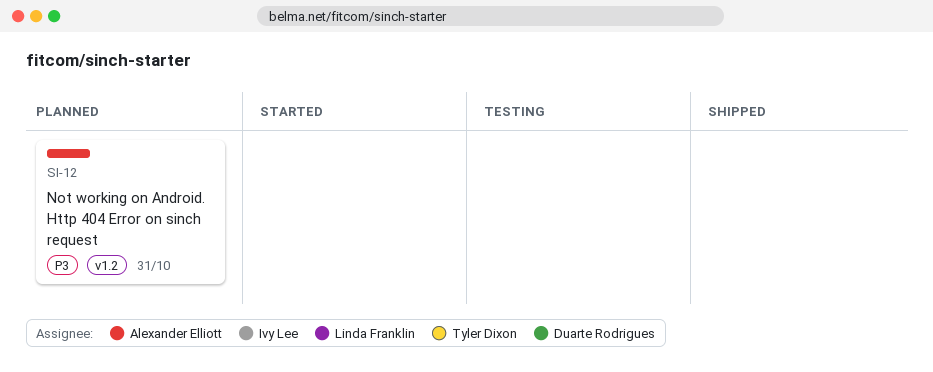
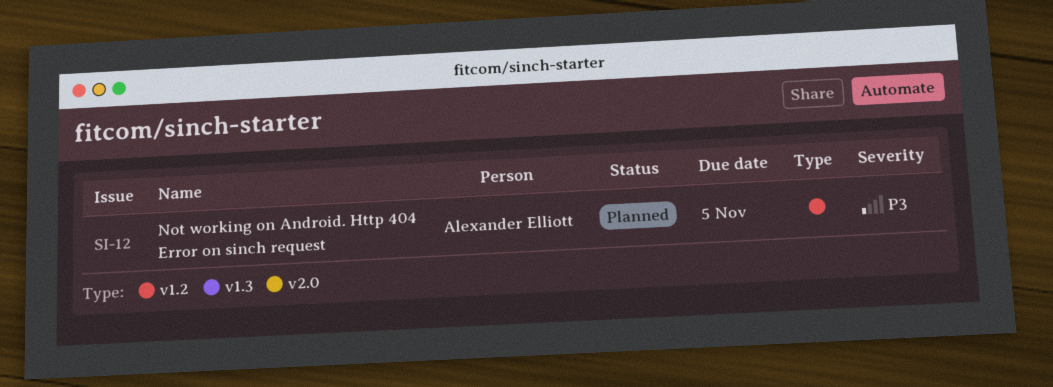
SI-12, due: Oct 31 -> Nov 5

